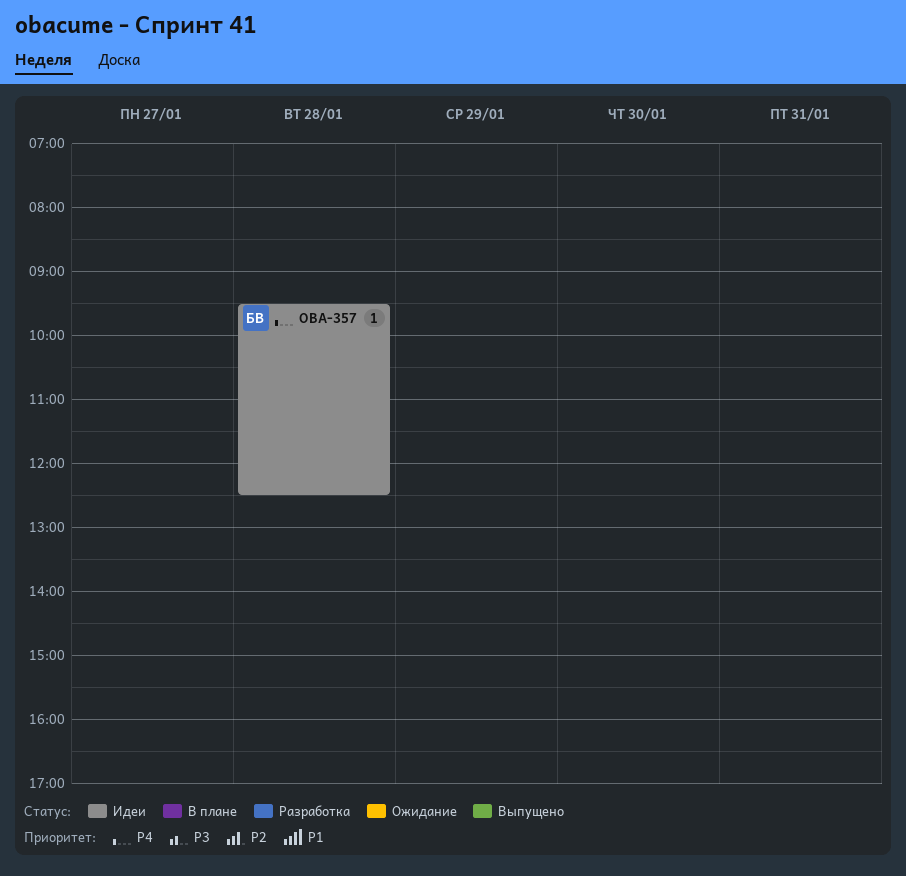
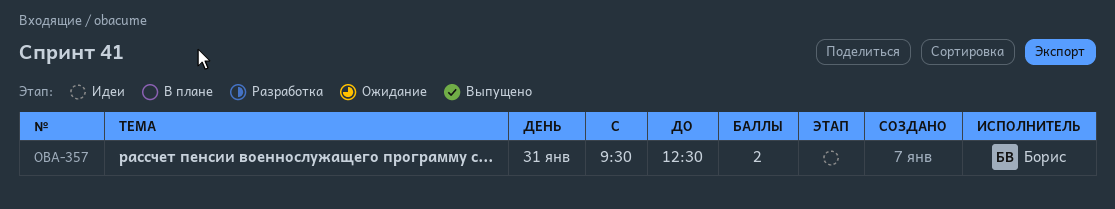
OBA-357, estimate: 1 -> 2
OBA-357, day: Jan 28 -> Jan 31

